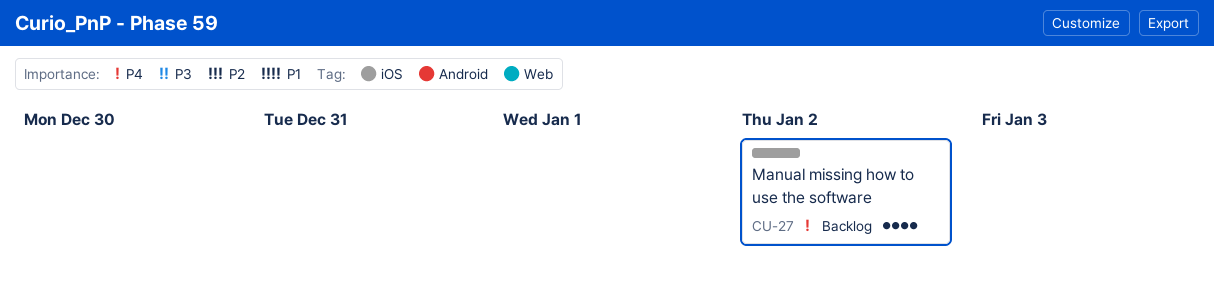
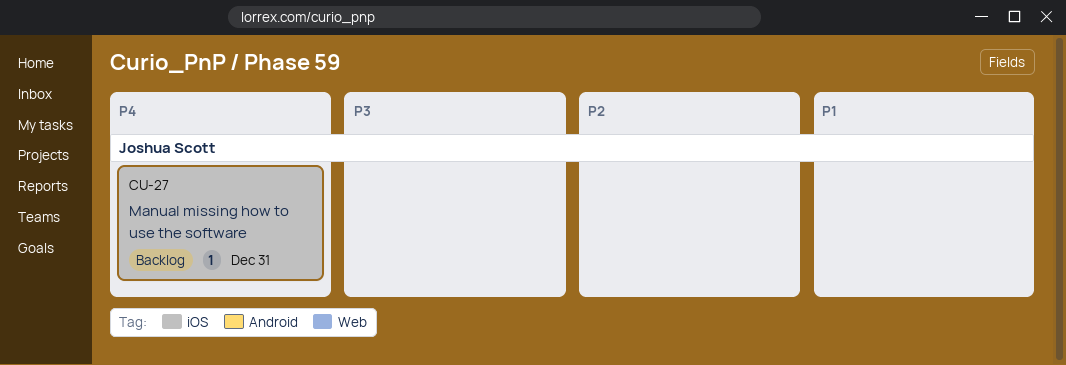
CU-27, estimate: 4 -> 1
CU-27, due: Jan 2 -> Dec 31

